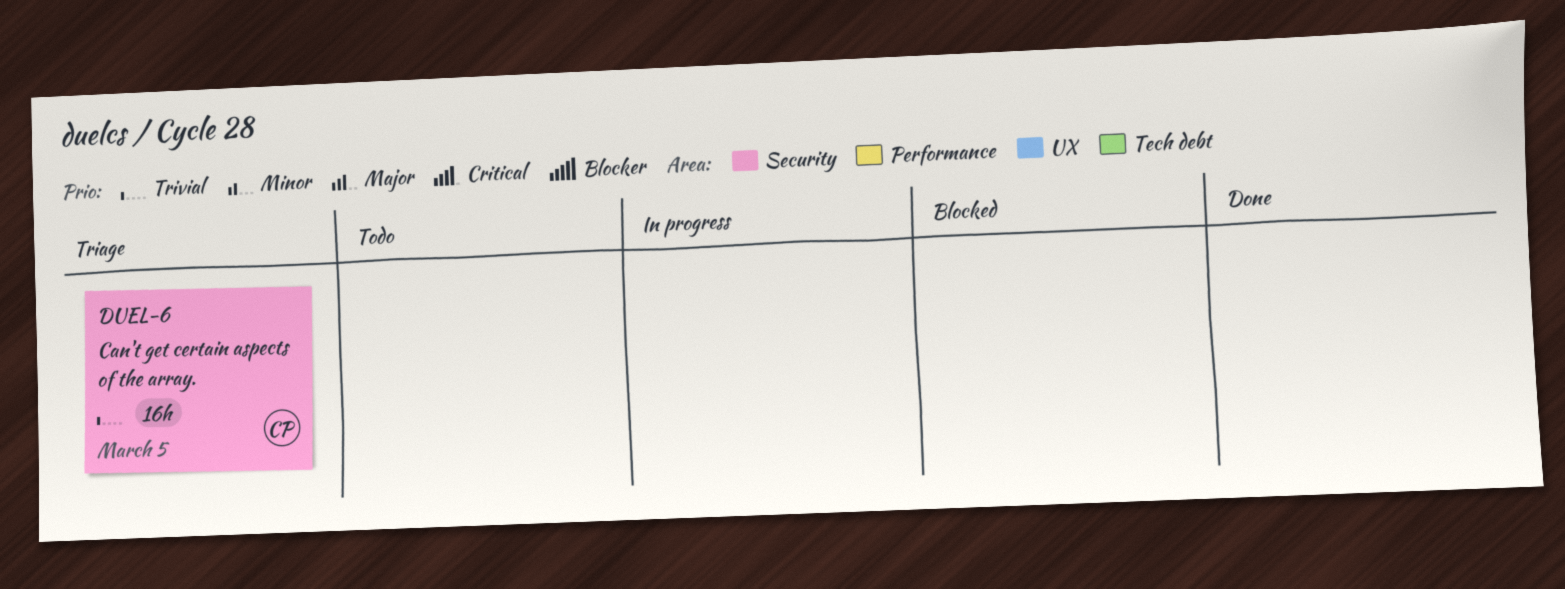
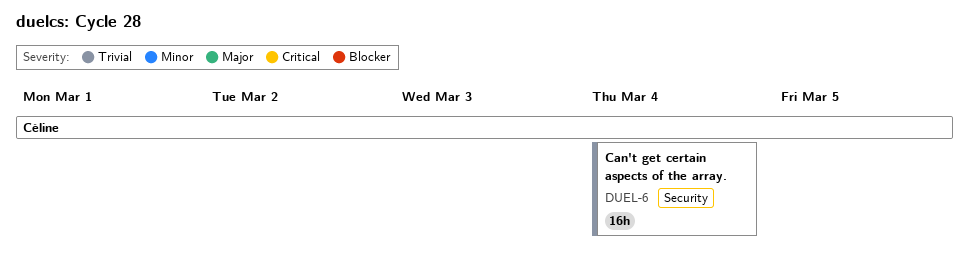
DUEL-6, due: Mar 5 -> Mar 4

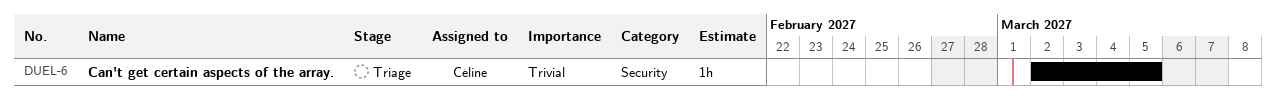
DUEL-6, estimate: 16h -> 1h
DUEL-6, due: Mar 4 -> Mar 5

